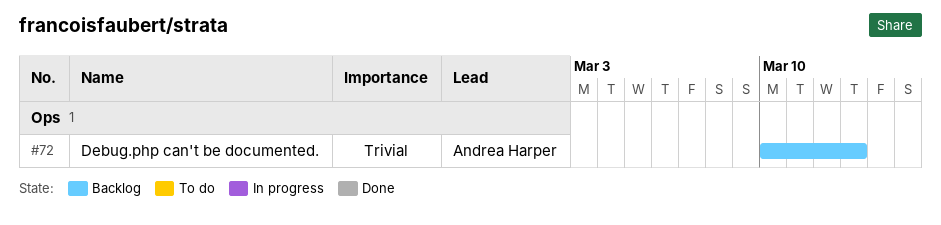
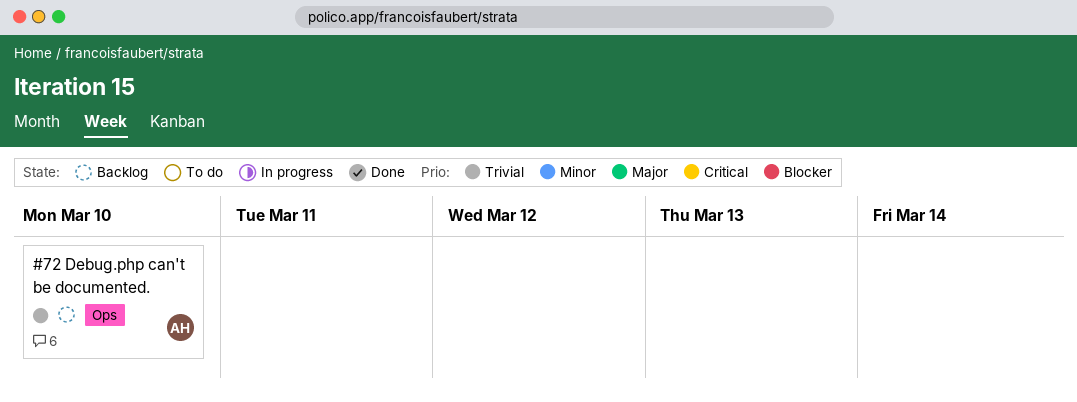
#72, due: Mar 13 -> Mar 10

